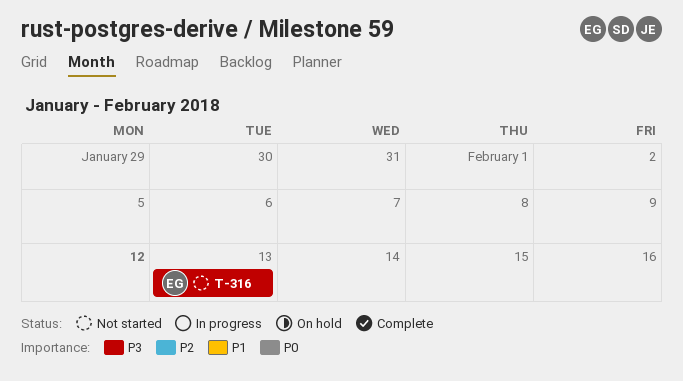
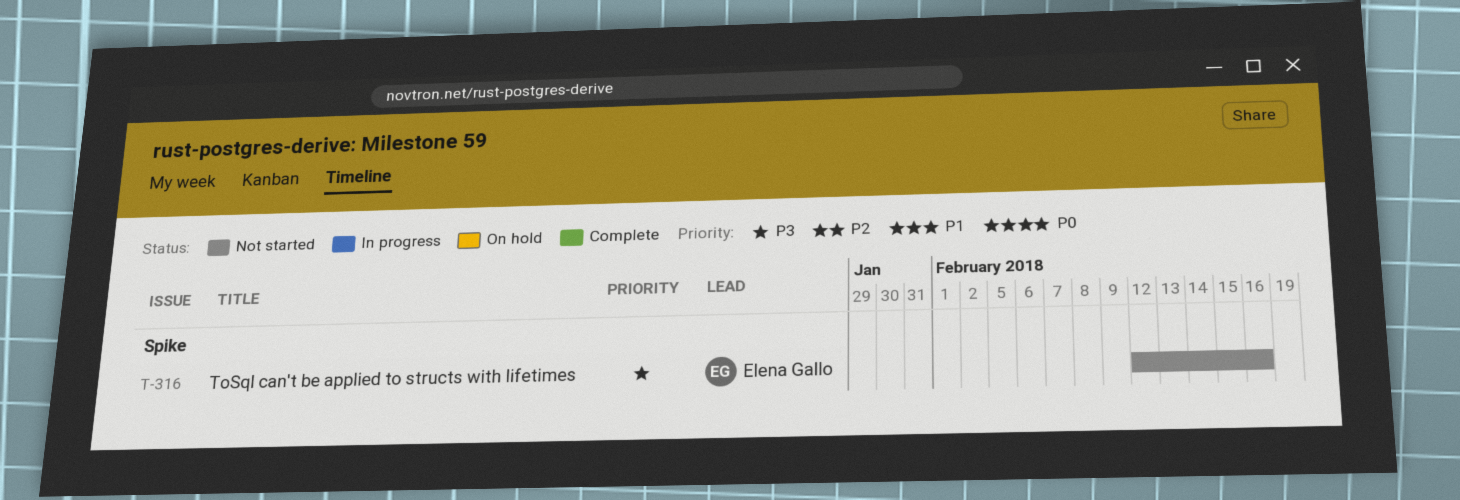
T-316, start: Feb 13 -> Feb 12
T-316, due: Feb 13 -> Feb 16

